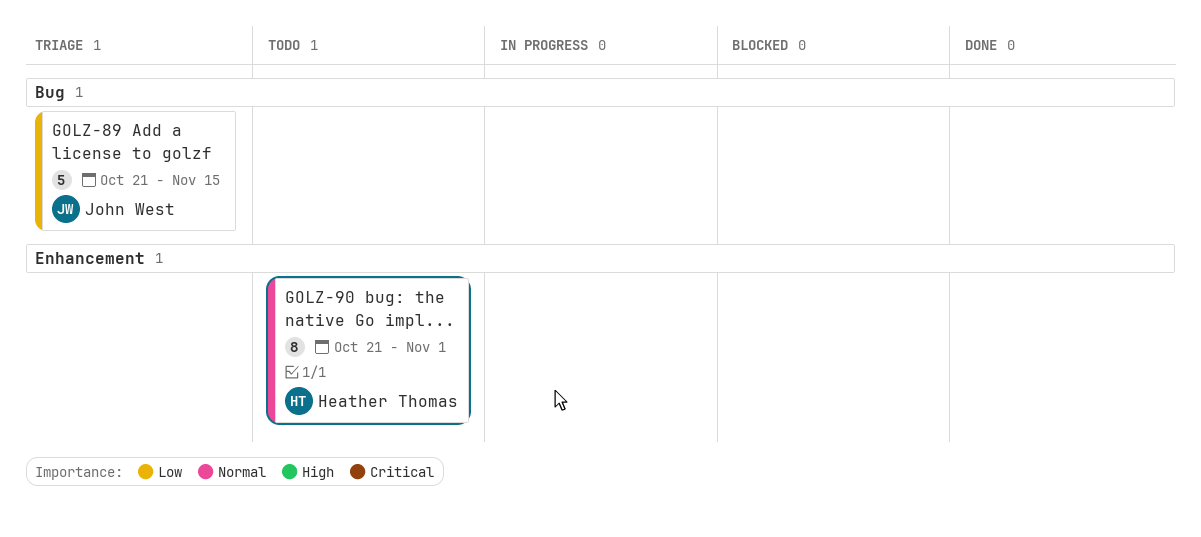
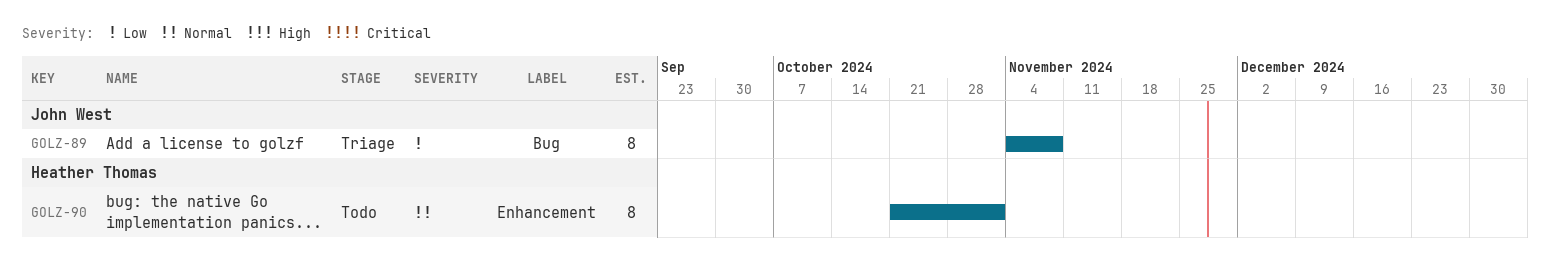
GOLZ-89, estimate: 5 -> 8
GOLZ-89, start: Oct 21 -> Nov 4
GOLZ-89, due: Nov 15 -> Nov 8

